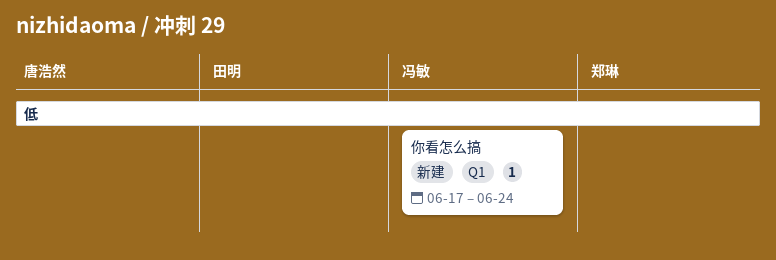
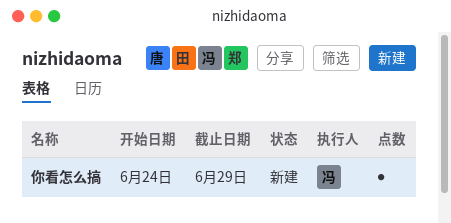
你看怎么搞, start: Jun 17 -> Jun 24
你看怎么搞, due: Jun 24 -> Jun 29

